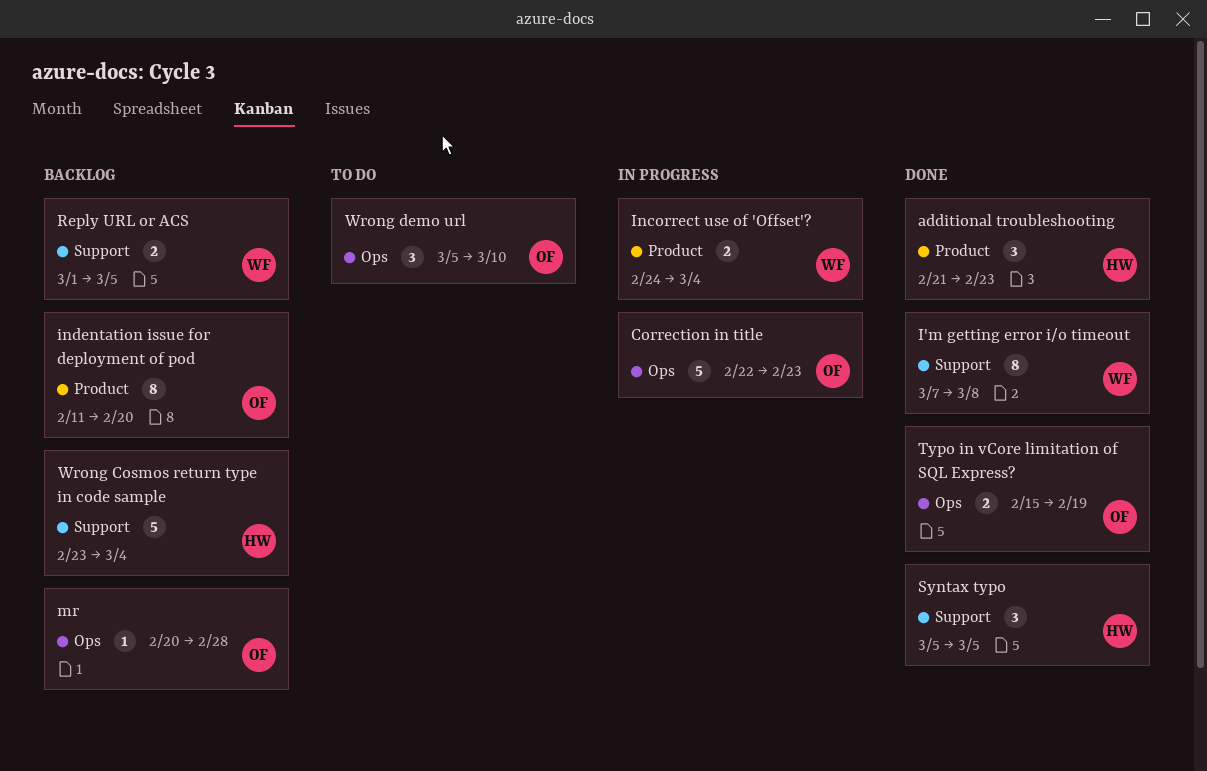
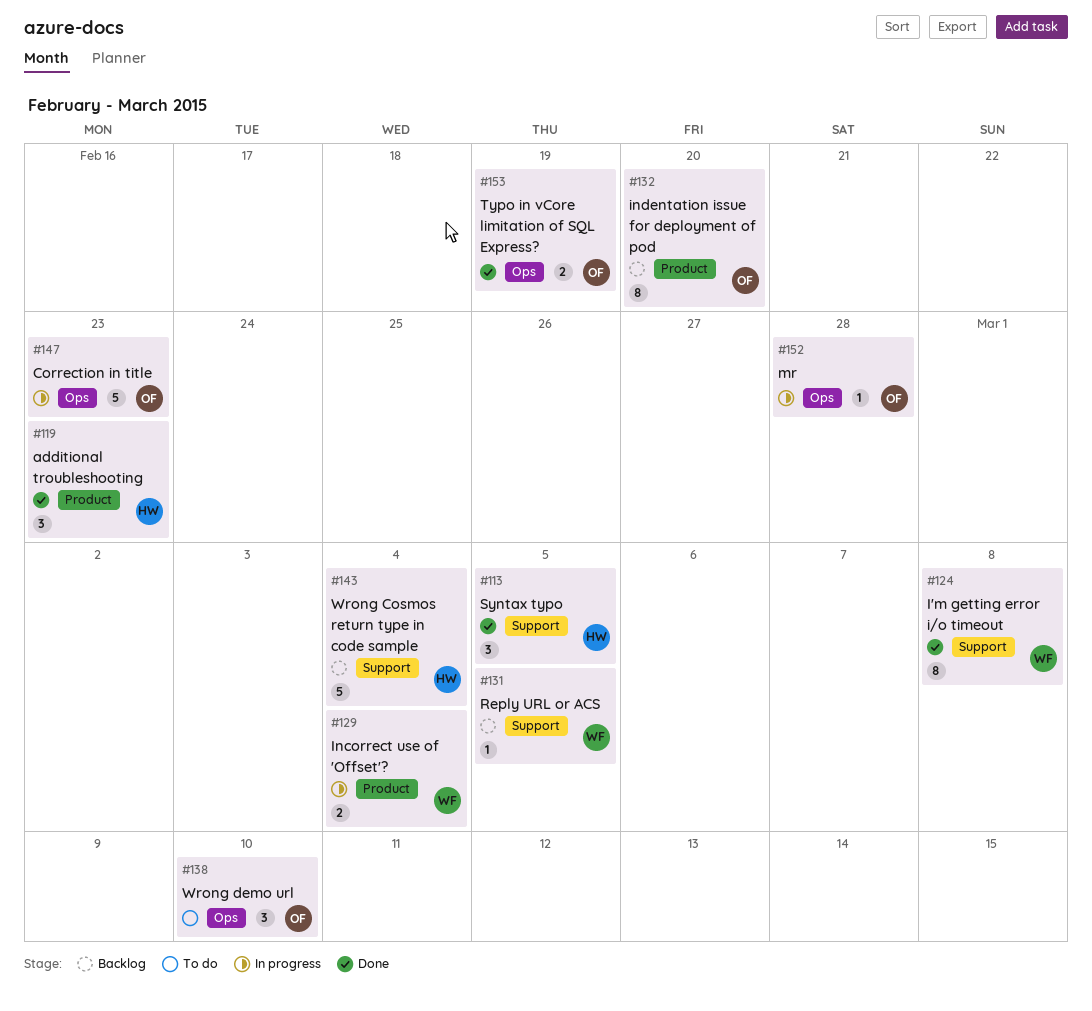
mr, status: Backlog -> In progress
Reply URL or ACS, estimate: 2 -> 1

